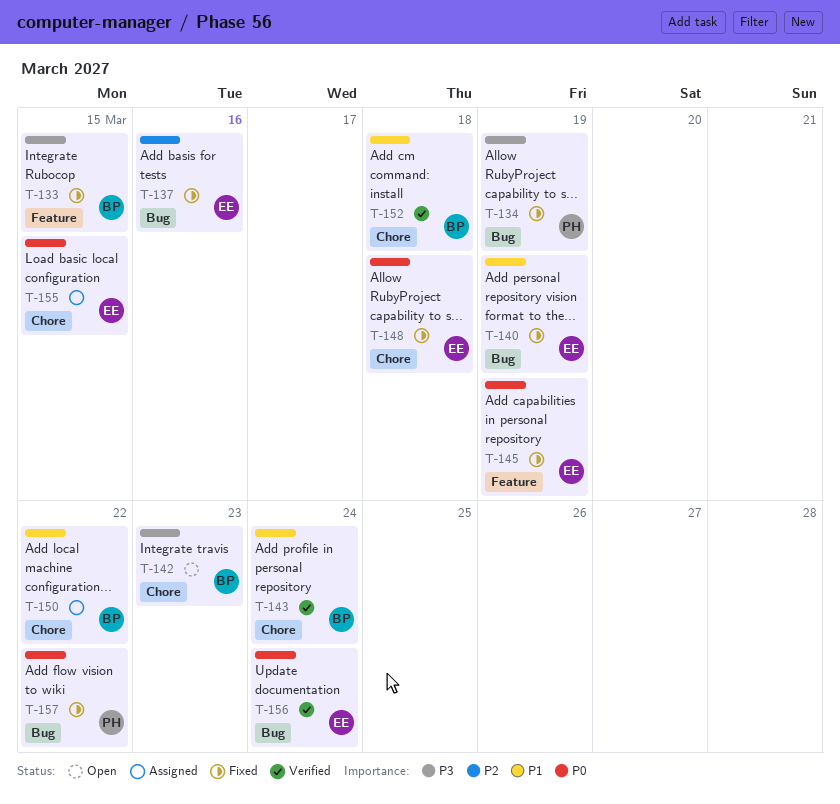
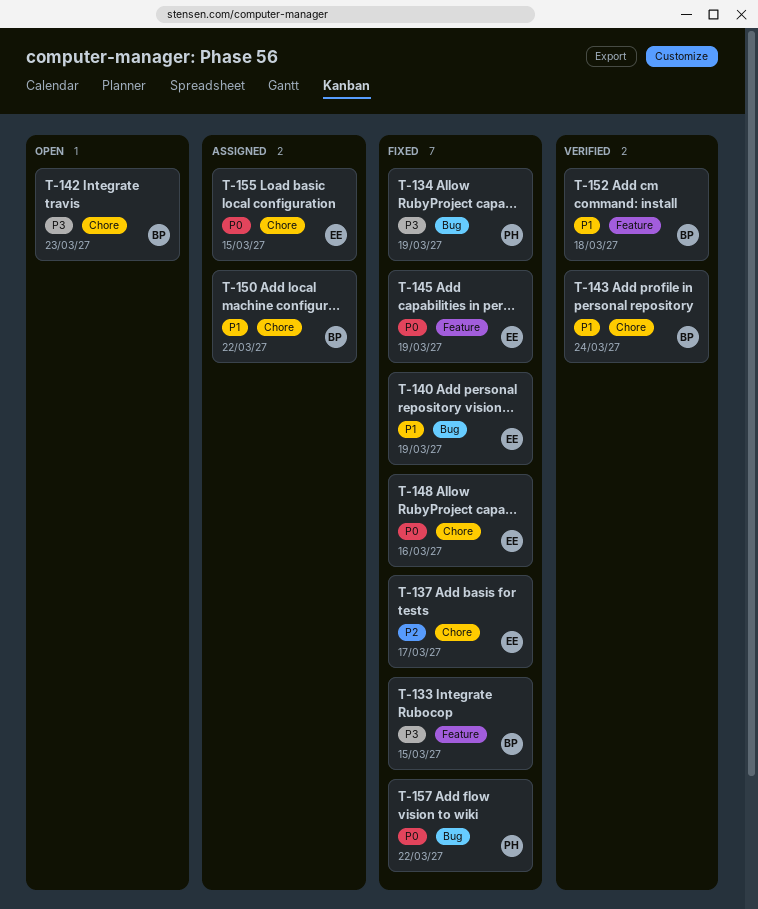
T-137, label: Bug -> Chore
T-137, due: Mar 16 -> Mar 17
T-148, due: Mar 18 -> Mar 16
T-152, label: Chore -> Feature
T-156: present -> none

